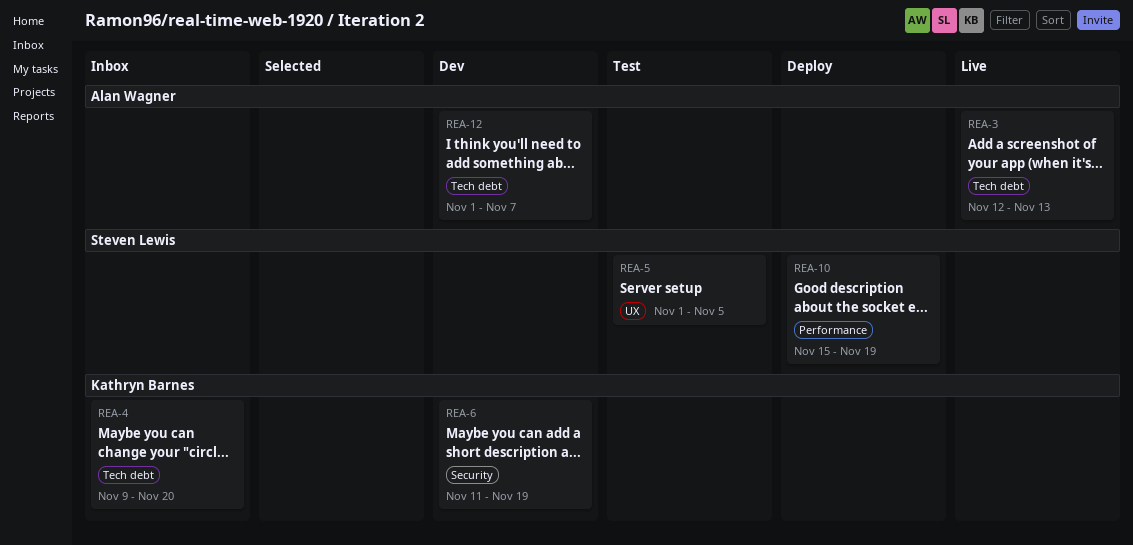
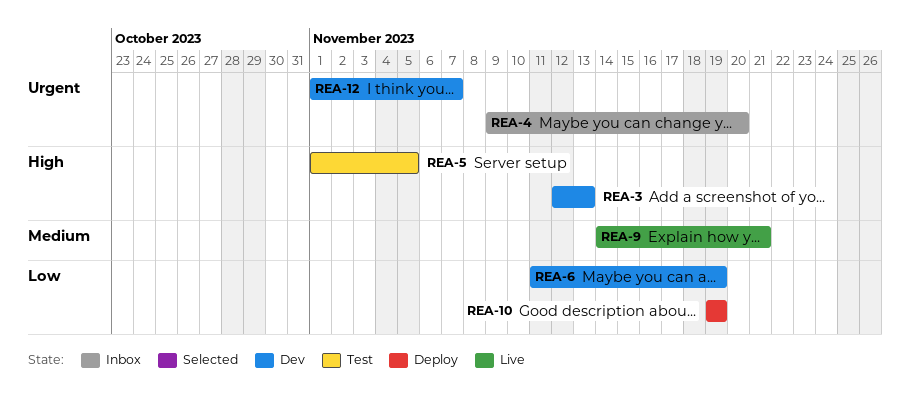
REA-3, status: Live -> Dev
REA-9: none -> present
REA-10, start: Nov 15 -> Nov 19

